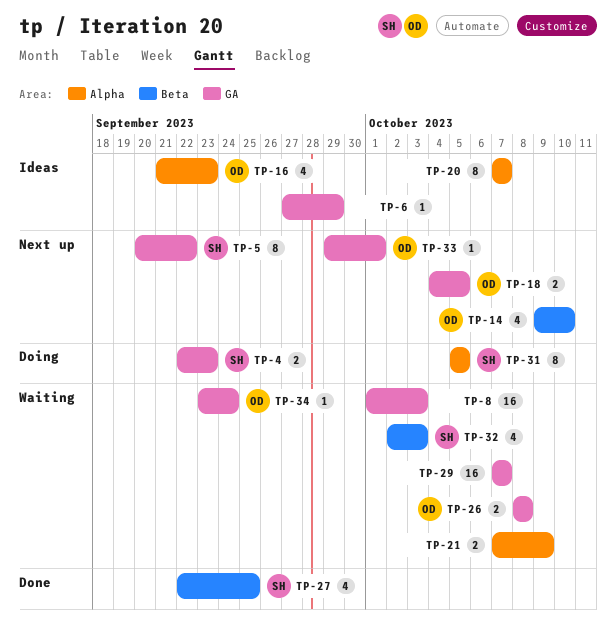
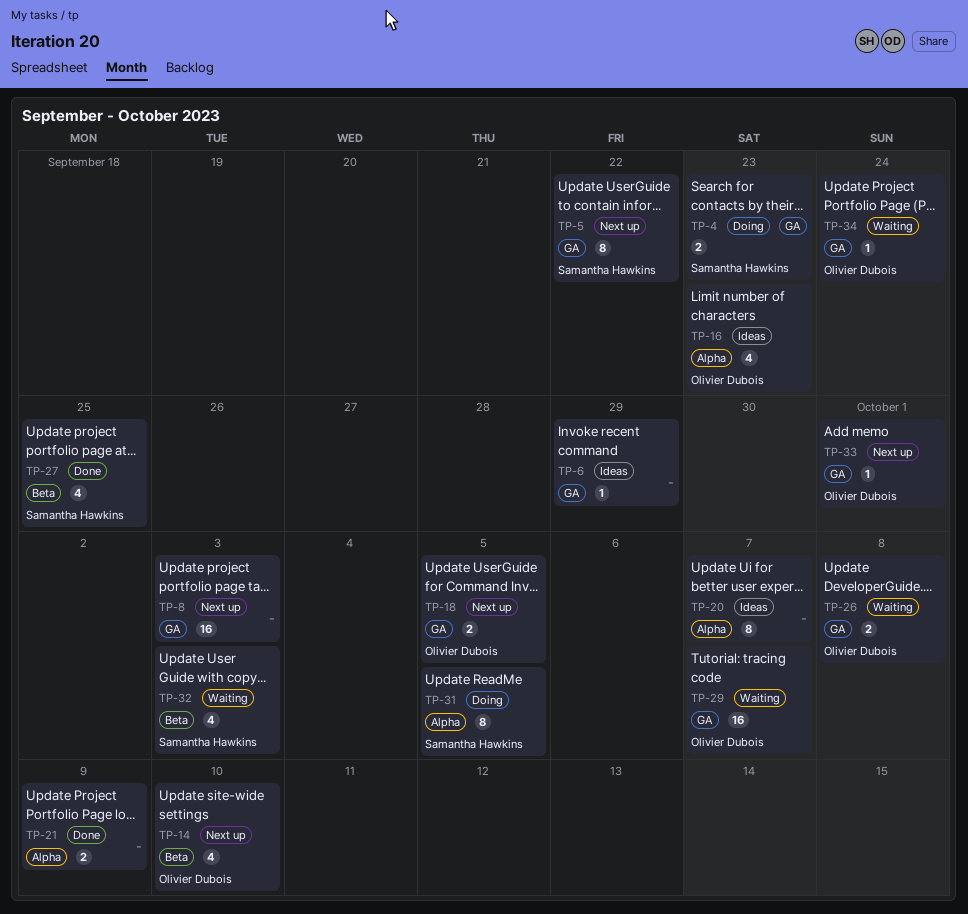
TP-8, status: Waiting -> Next up
TP-21, status: Waiting -> Done
TP-29, owner: none -> Olivier Dubois

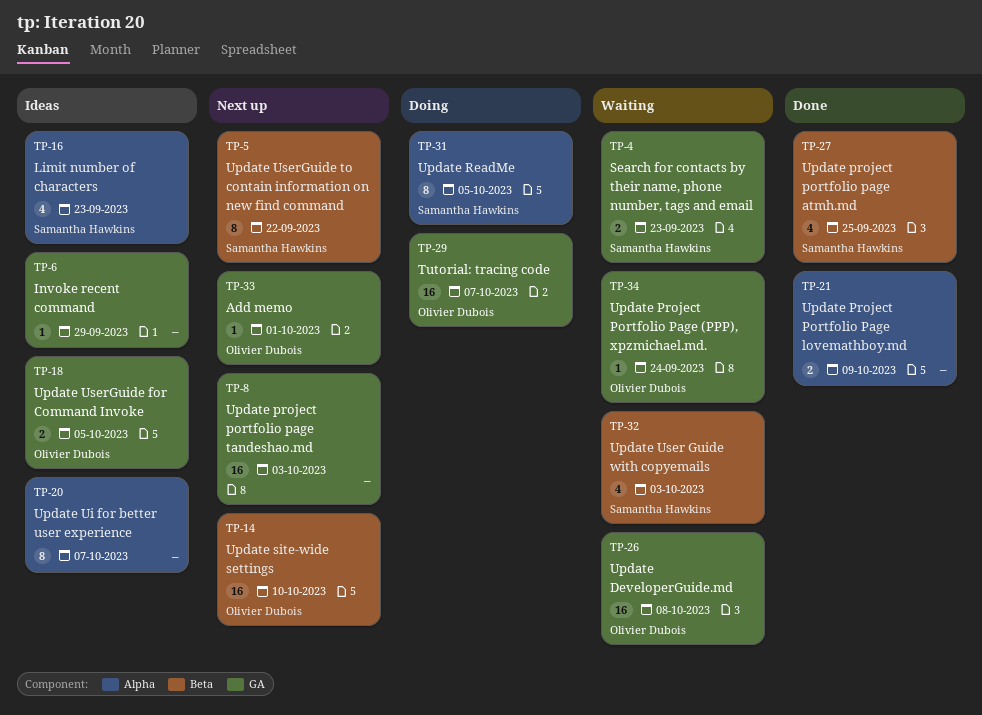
TP-4, status: Doing -> Waiting
TP-5, label: GA -> Beta
TP-14, estimate: 4 -> 16
TP-16, owner: Olivier Dubois -> Samantha Hawkins
TP-18, status: Next up -> Ideas
TP-26, estimate: 2 -> 16
TP-29, status: Waiting -> Doing

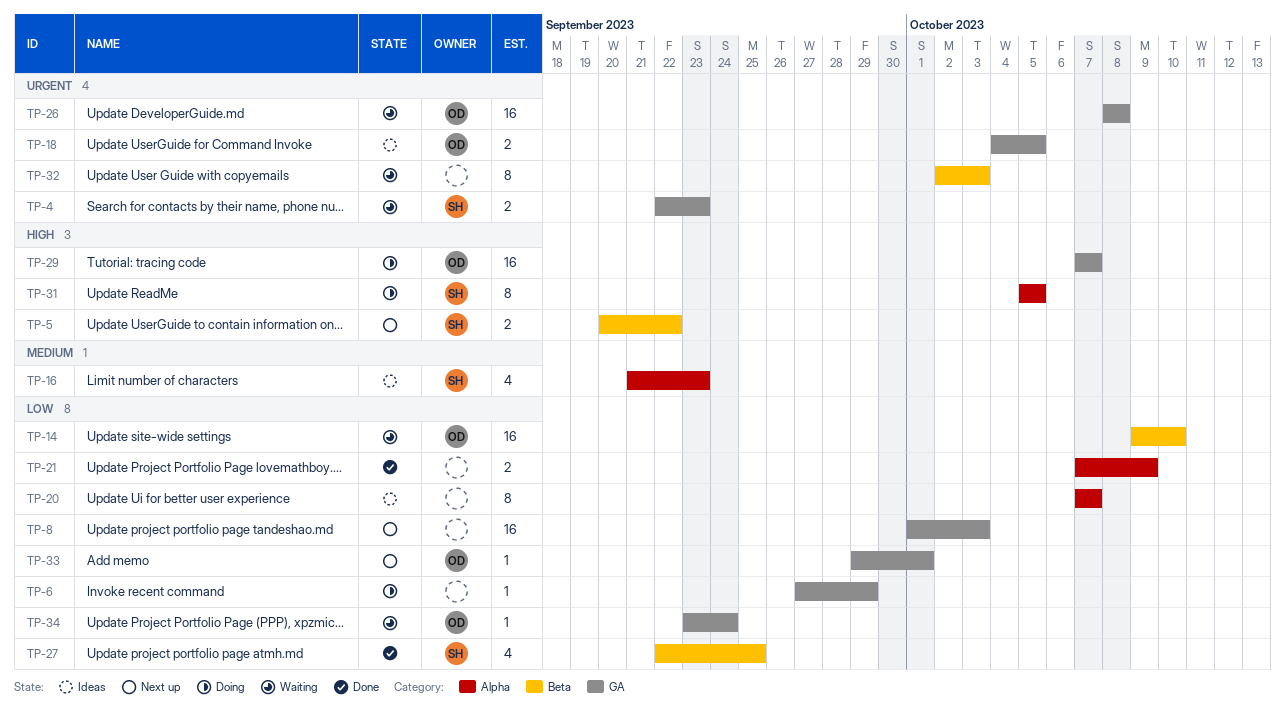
TP-5, estimate: 8 -> 2
TP-6, status: Ideas -> Doing
TP-14, status: Next up -> Waiting
TP-32, owner: Samantha Hawkins -> none
TP-32, estimate: 4 -> 8

